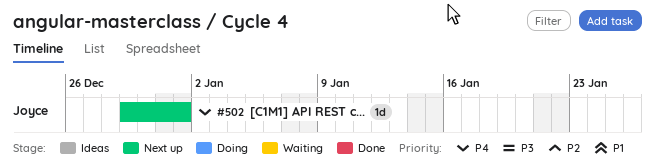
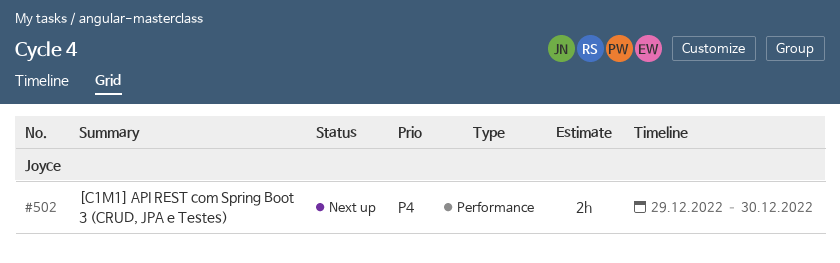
#502, estimate: 1d -> 2h
#502, due: Jan 1 -> Dec 30

